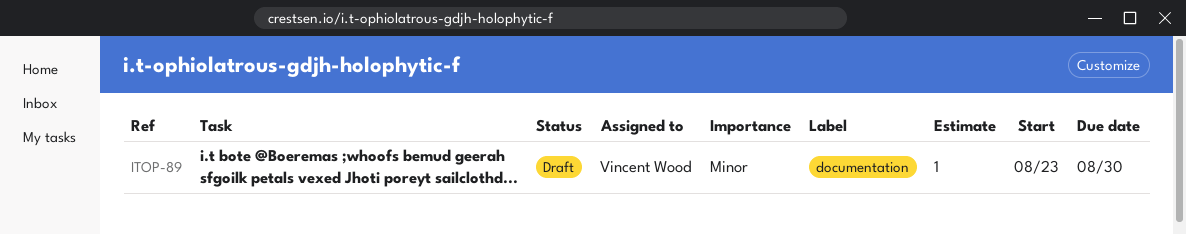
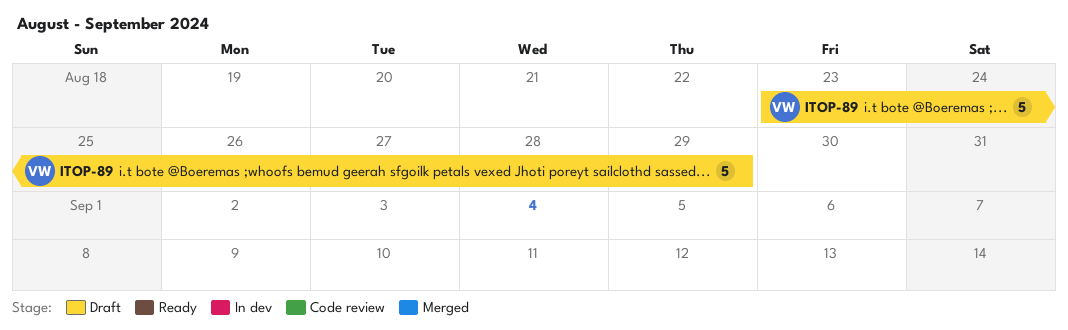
ITOP-89, estimate: 1 -> 5
ITOP-89, due: Aug 30 -> Aug 29

